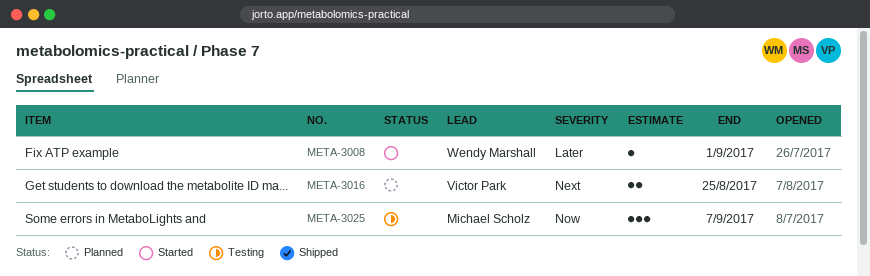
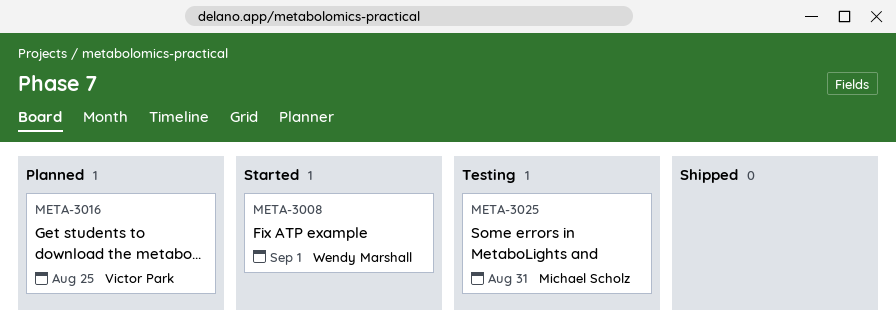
META-3025, due: Sep 7 -> Aug 31

